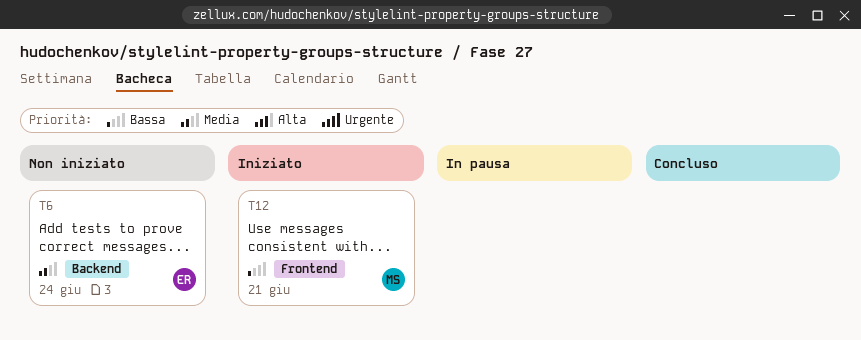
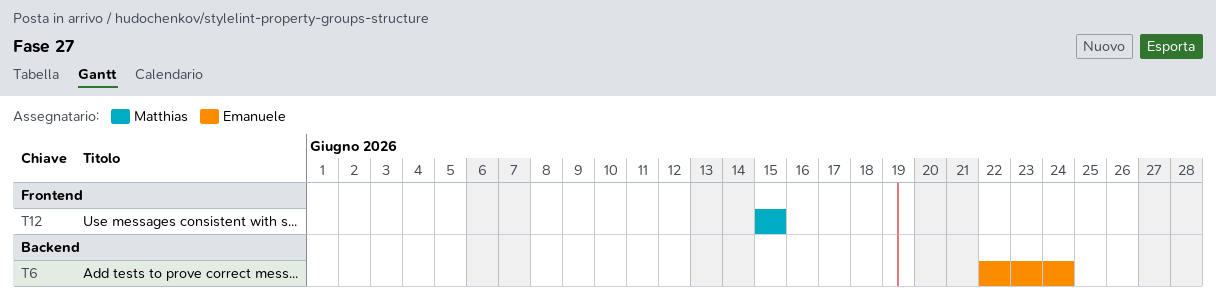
T12, due: Jun 21 -> Jun 15

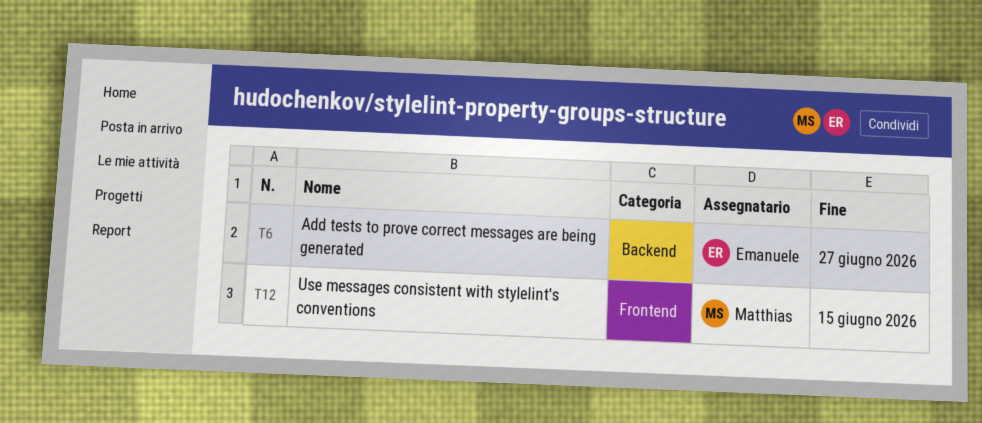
T6, due: Jun 24 -> Jun 27

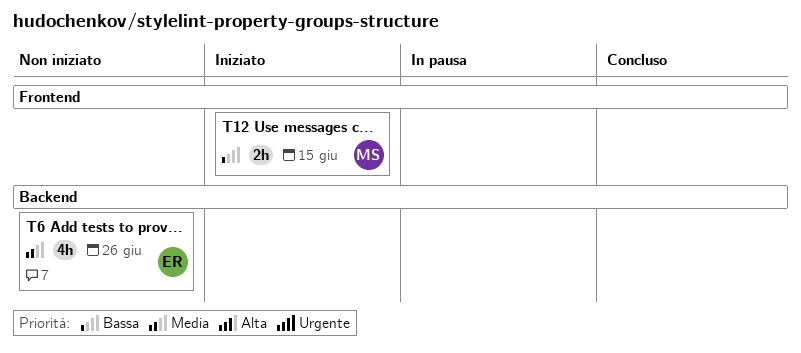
T6, due: Jun 27 -> Jun 26

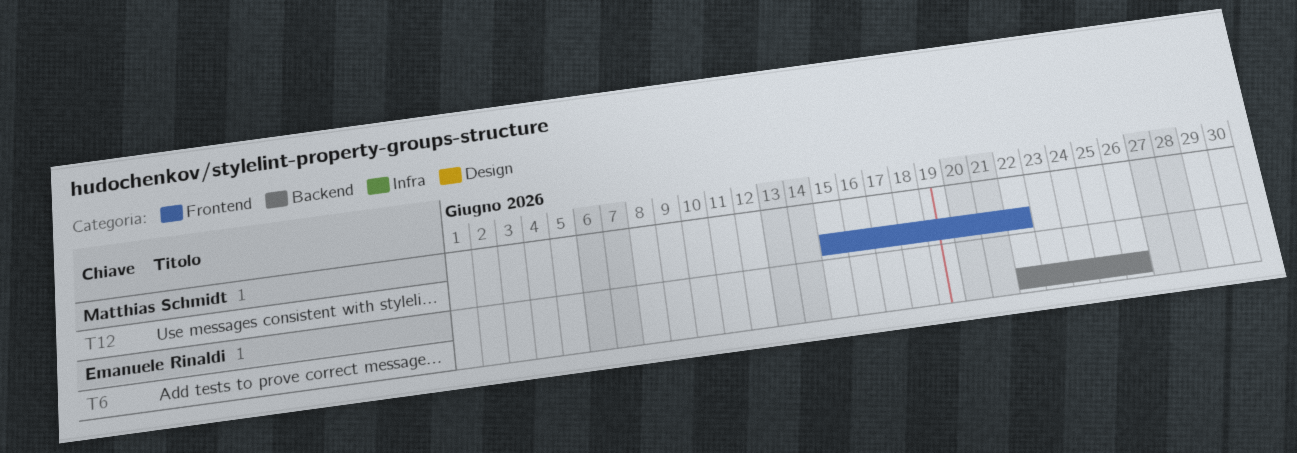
T12, due: Jun 15 -> Jun 22

